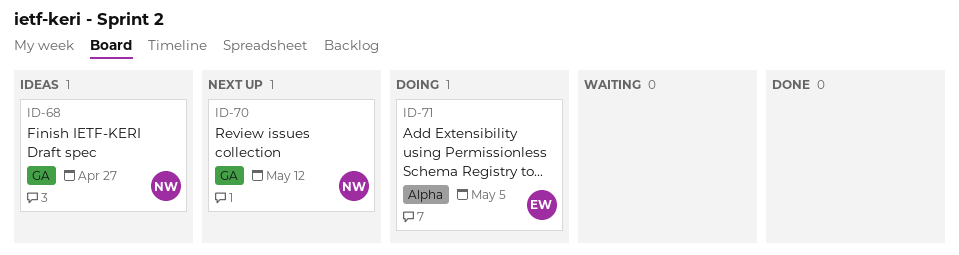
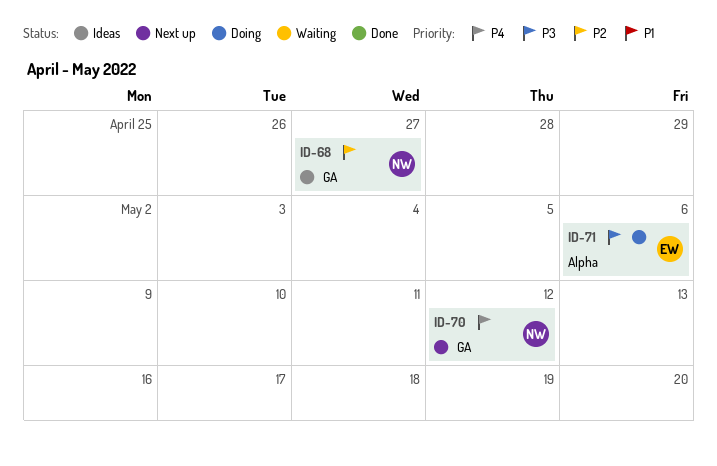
ID-71, due: May 5 -> May 6

